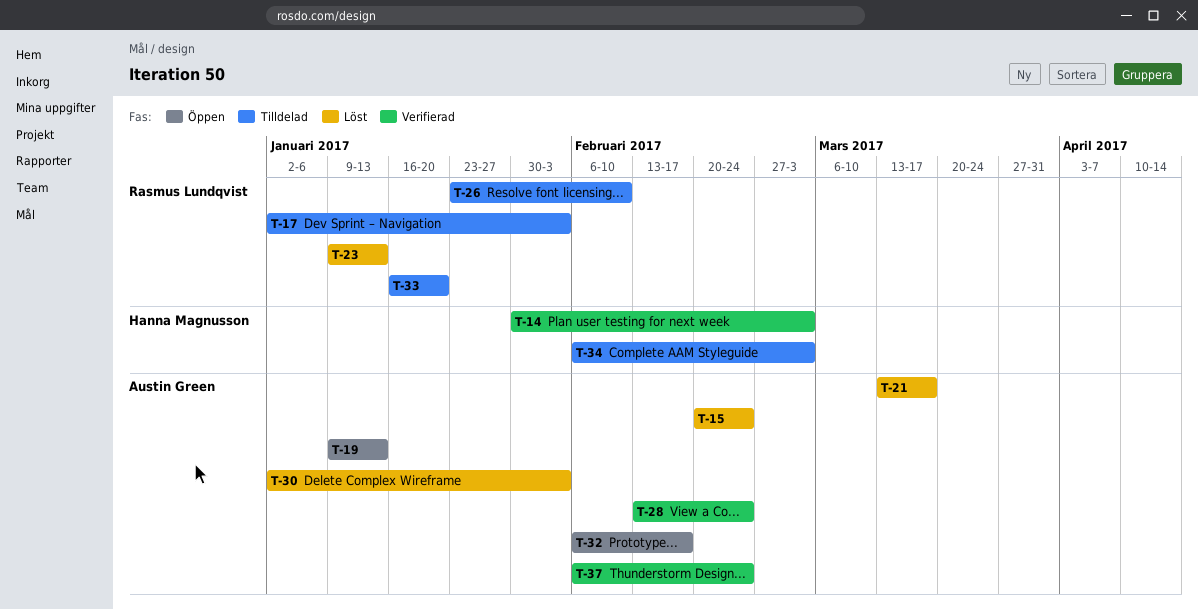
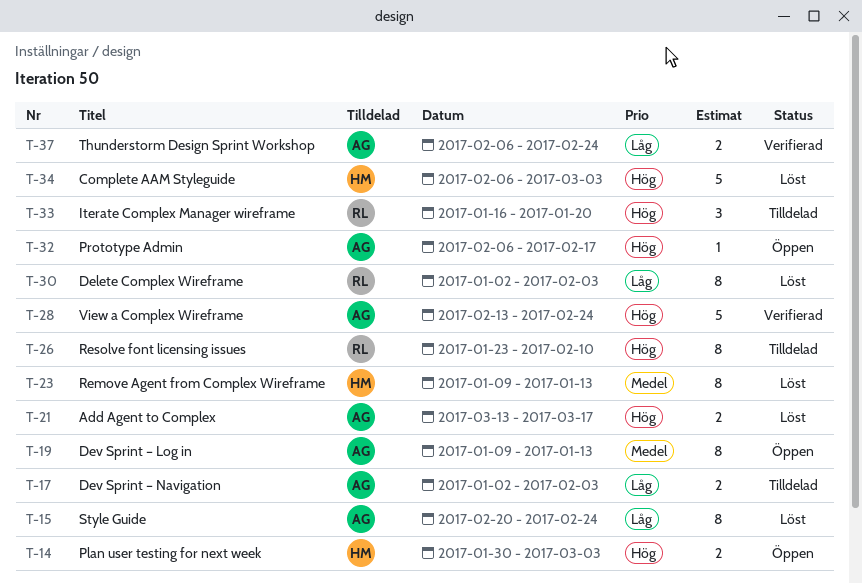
T-14, status: Verifierad -> Öppen
T-17, owner: Rasmus Lundqvist -> Austin Green
T-23, owner: Rasmus Lundqvist -> Hanna Magnusson
T-30, owner: Austin Green -> Rasmus Lundqvist
T-34, status: Tilldelad -> Löst

